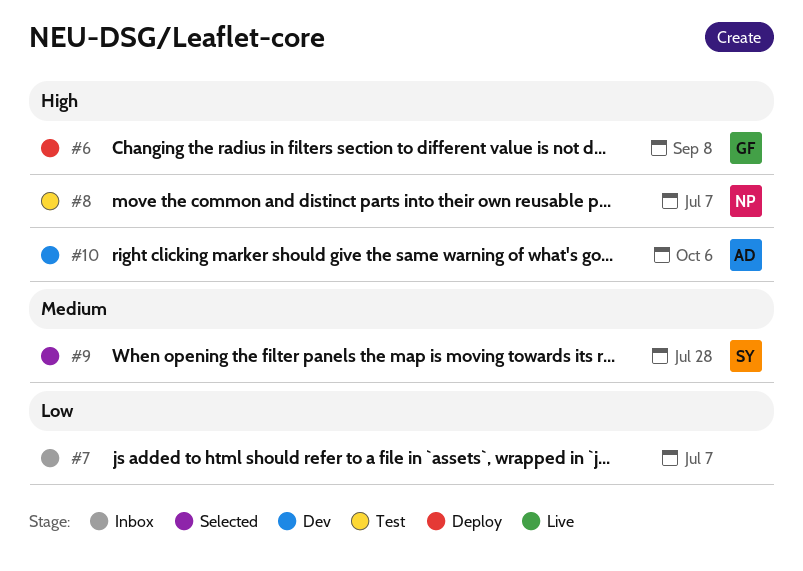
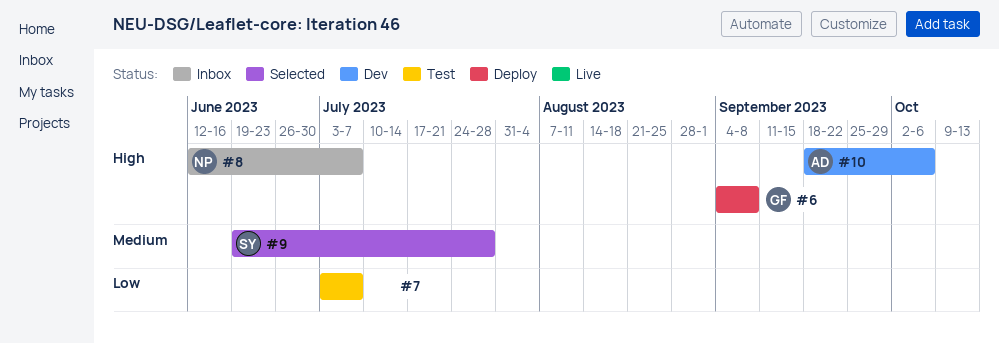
#7, status: Inbox -> Test
#8, status: Test -> Inbox

